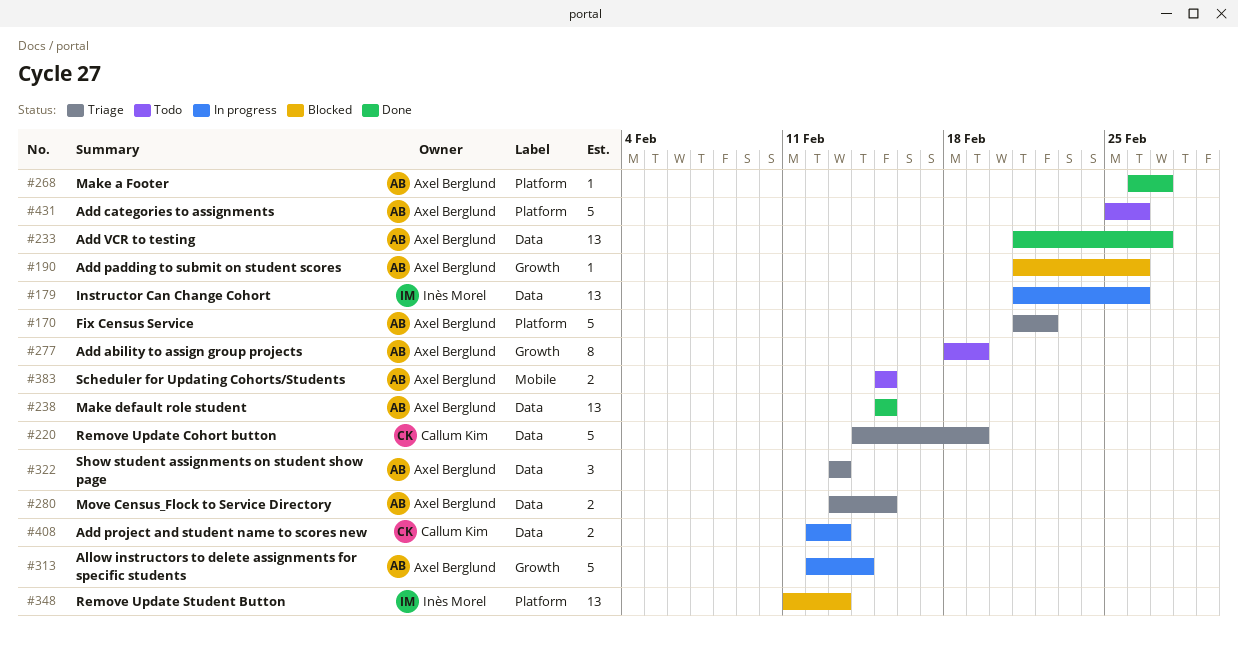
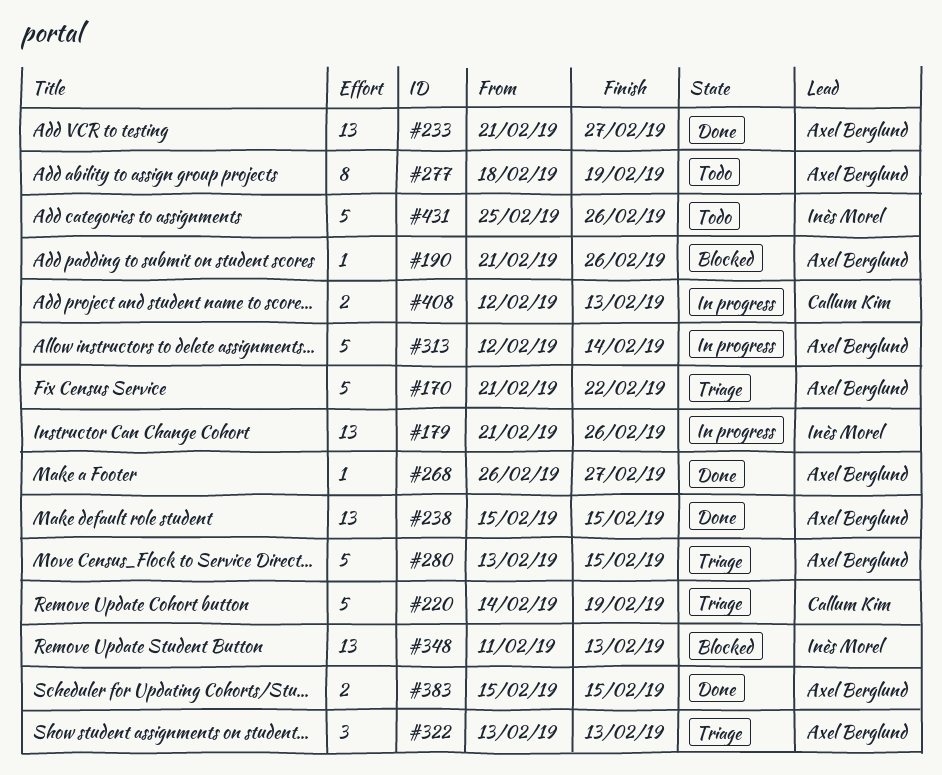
#280, estimate: 2 -> 5
#383, status: Todo -> Done
#431, owner: Axel Berglund -> Inès Morel

